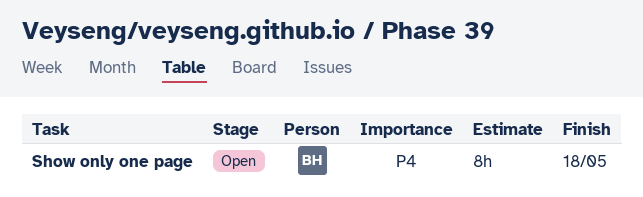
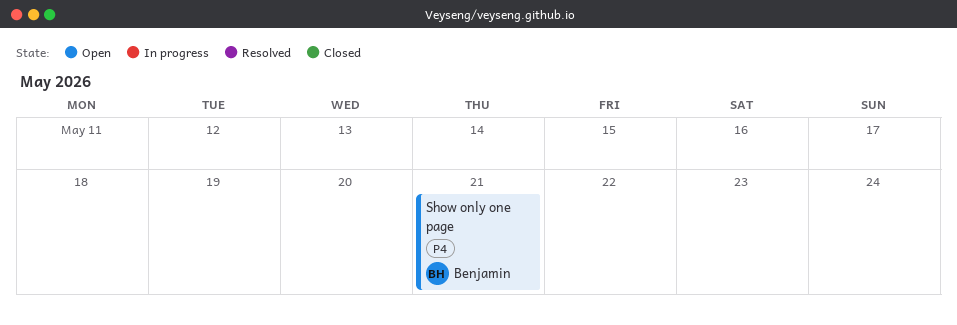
Show only one page, due: May 18 -> May 21

